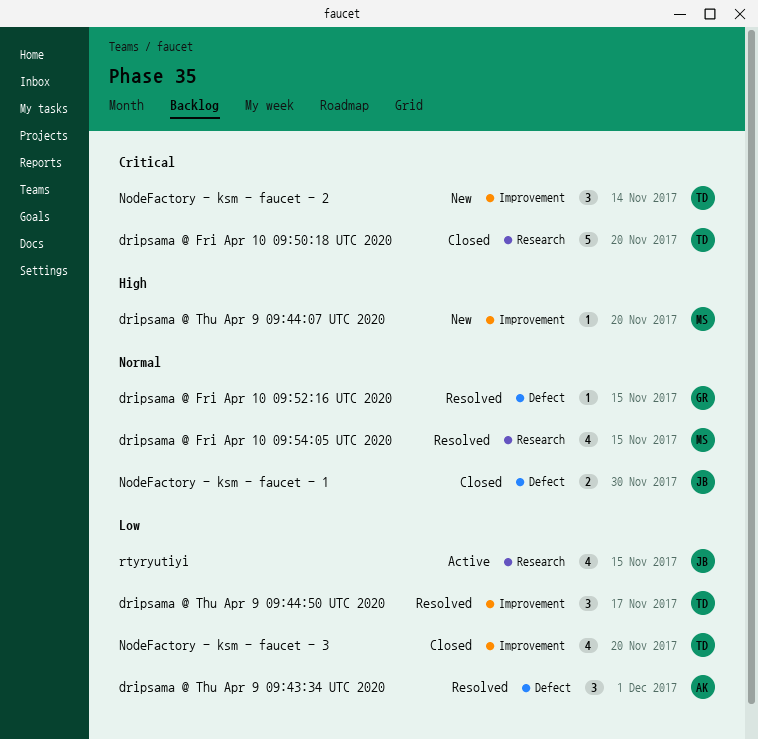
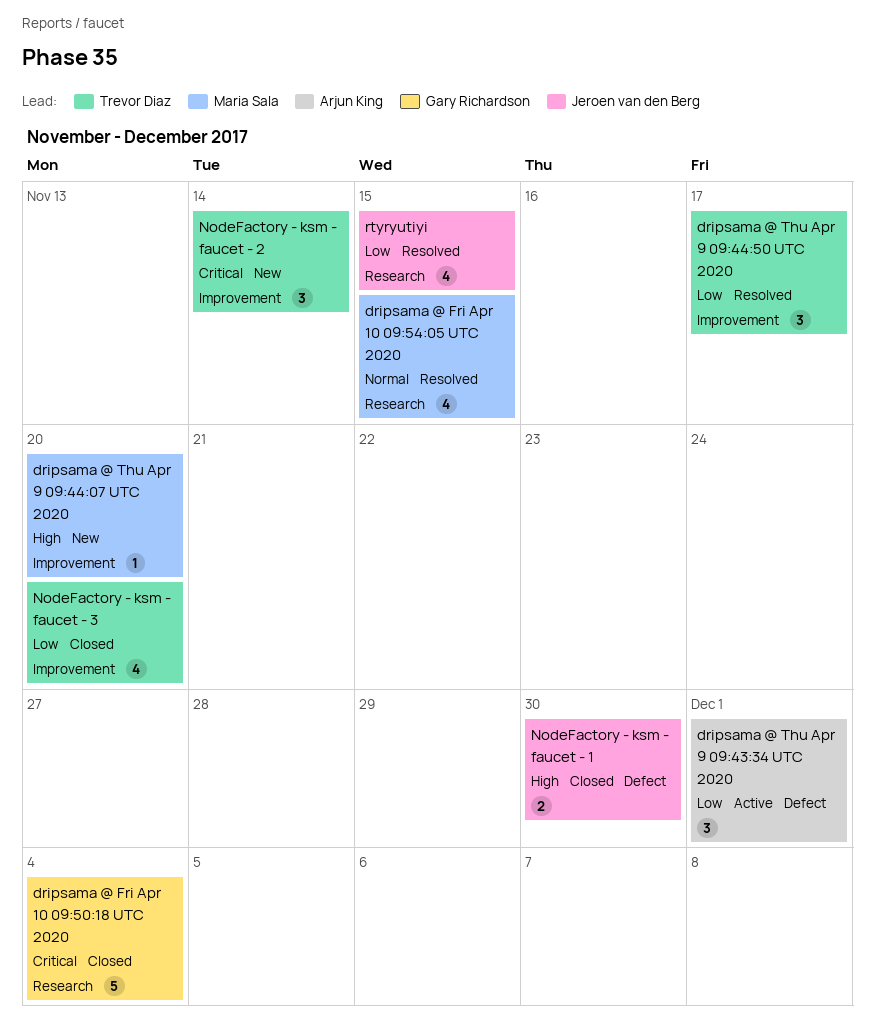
dripsama @ Fri Apr 10 09:50:18 UTC 2020, owner: Trevor Diaz -> Gary Richardson
dripsama @ Fri Apr 10 09:50:18 UTC 2020, due: Nov 20 -> Dec 4
dripsama @ Fri Apr 10 09:52:16 UTC 2020: present -> none
dripsama @ Thu Apr 9 09:43:34 UTC 2020, status: Resolved -> Active
NodeFactory - ksm - faucet - 1, priority: Normal -> High
rtyryutiyi, status: Active -> Resolved

